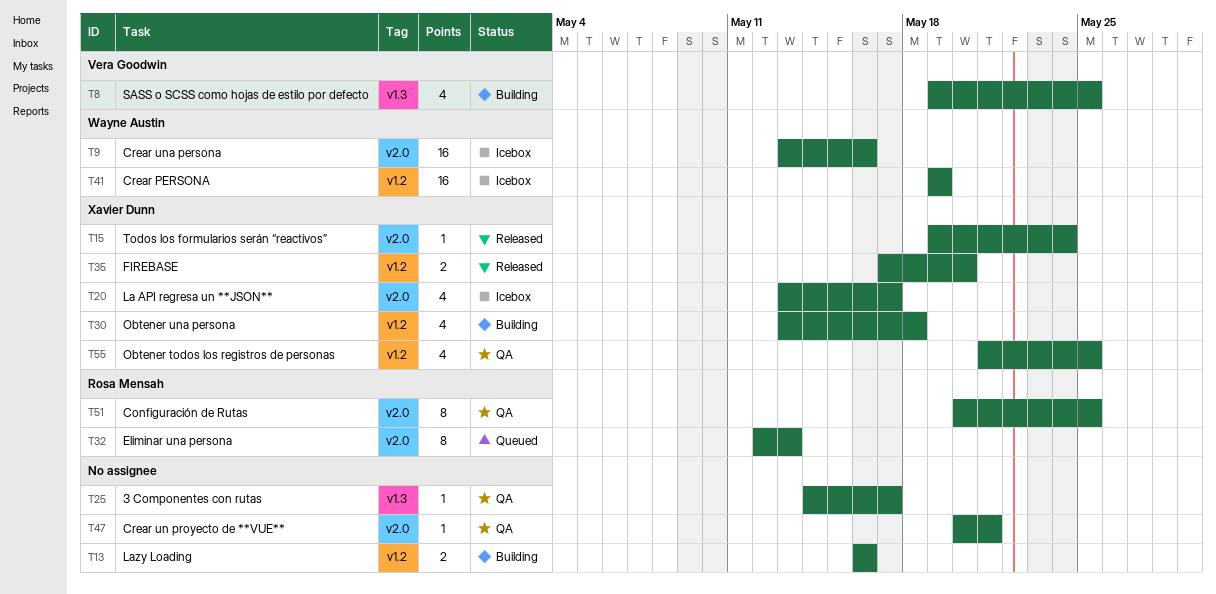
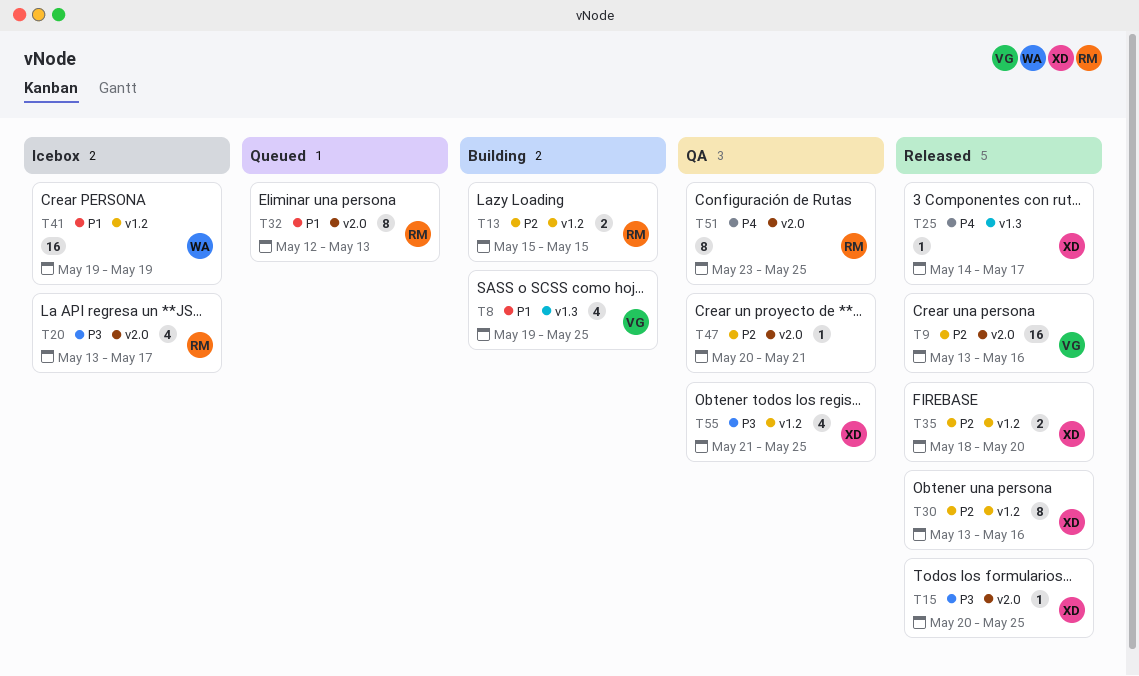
T9, status: Icebox -> Released
T9, owner: Wayne Austin -> Vera Goodwin
T13, owner: none -> Rosa Mensah
T13, start: May 16 -> May 15
T13, due: May 16 -> May 15
T15, start: May 19 -> May 20
T15, due: May 24 -> May 25
T20, owner: Xavier Dunn -> Rosa Mensah
T25, status: QA -> Released
T25, owner: none -> Xavier Dunn
T30, status: Building -> Released
T30, estimate: 4 -> 8
T30, due: May 18 -> May 16
T35, start: May 17 -> May 18
T51, start: May 20 -> May 23

